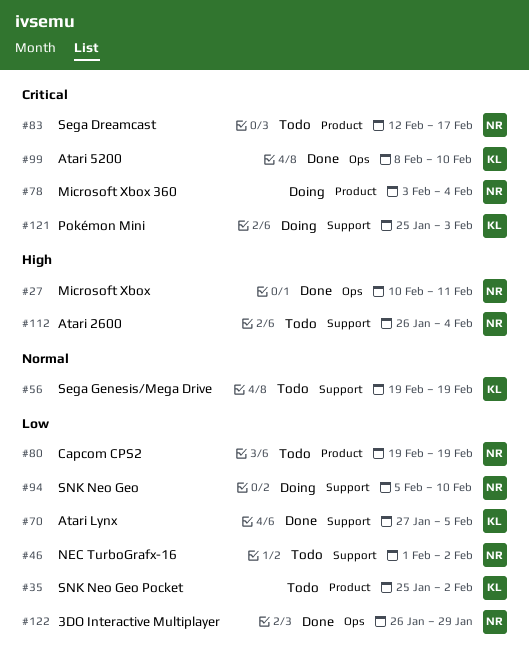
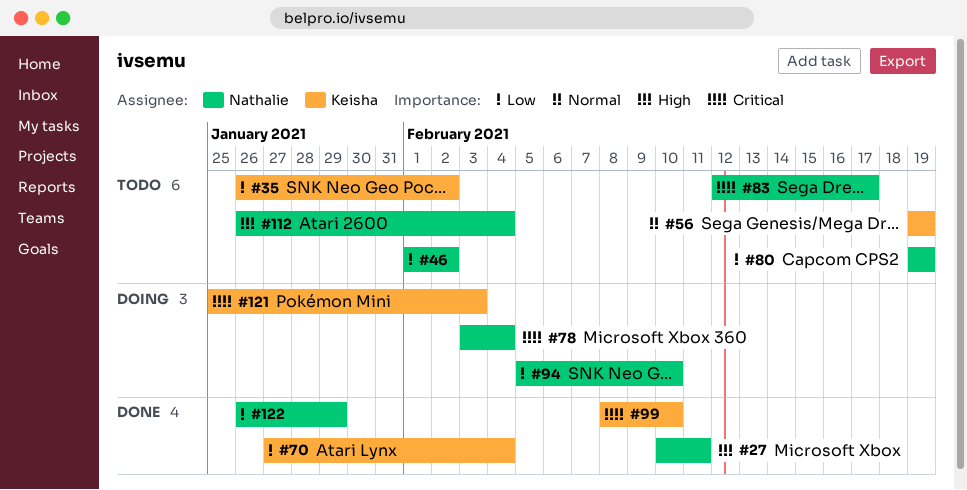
#35, start: Jan 25 -> Jan 26
#70, due: Feb 5 -> Feb 4

